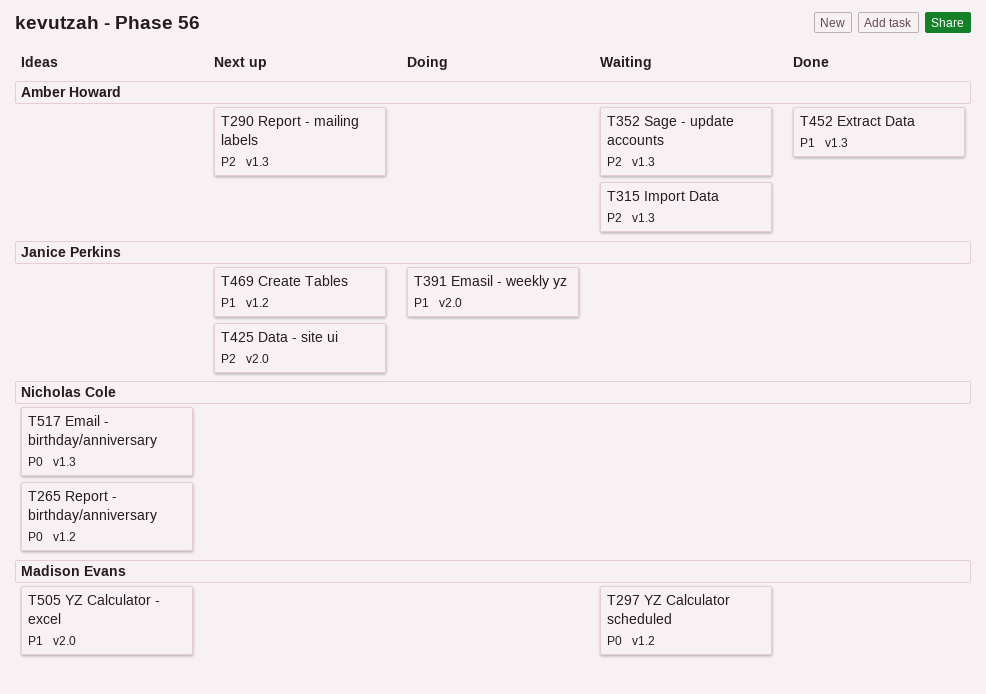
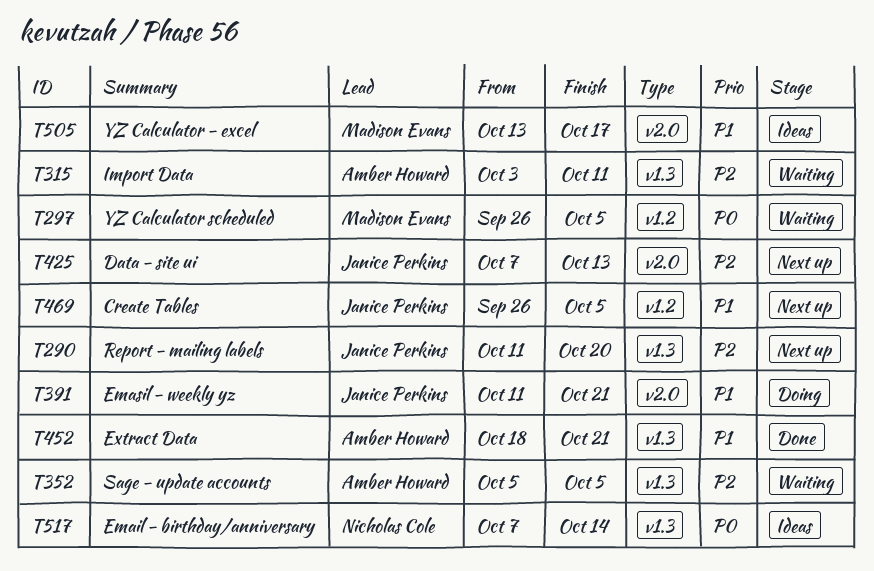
T265: present -> none
T290, owner: Amber Howard -> Janice Perkins

